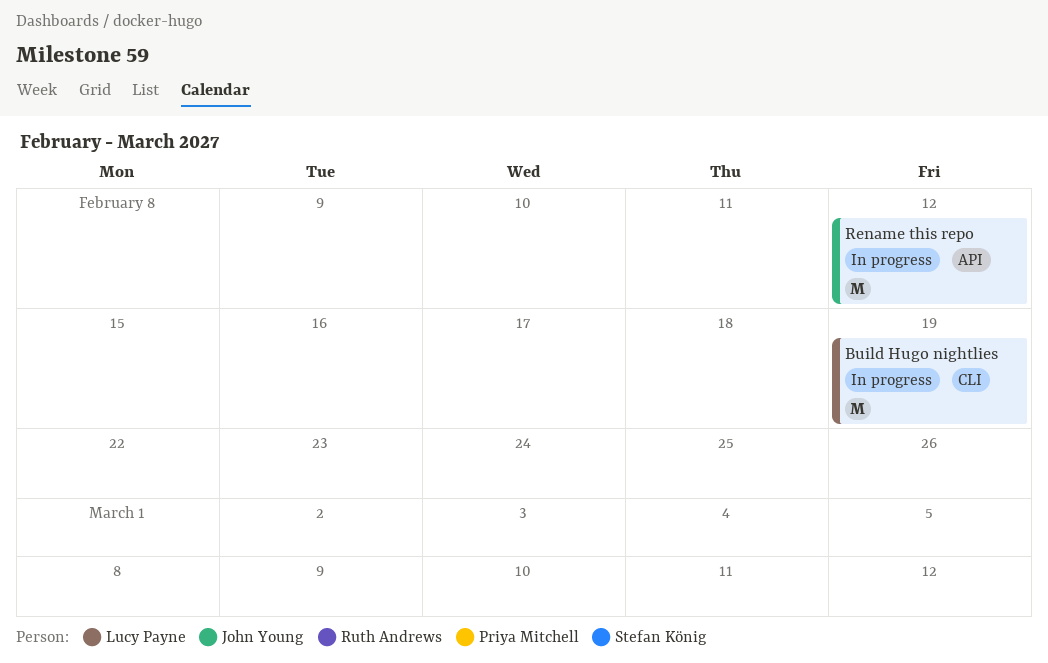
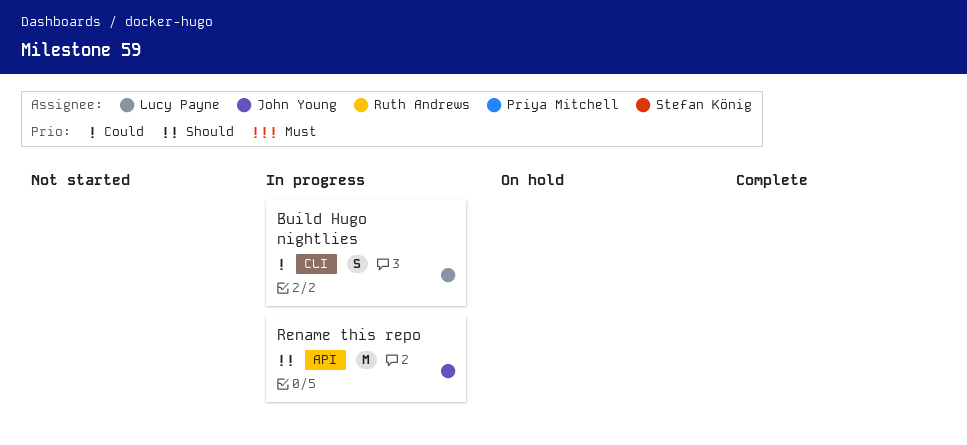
Build Hugo nightlies, estimate: M -> S

